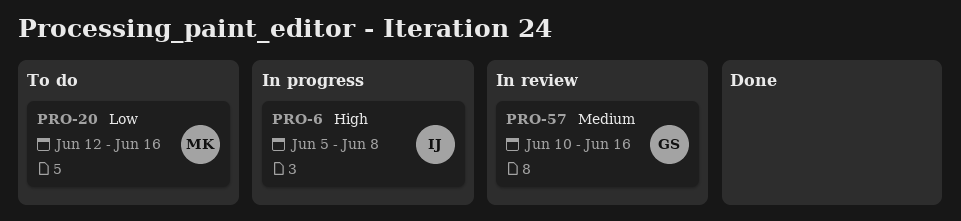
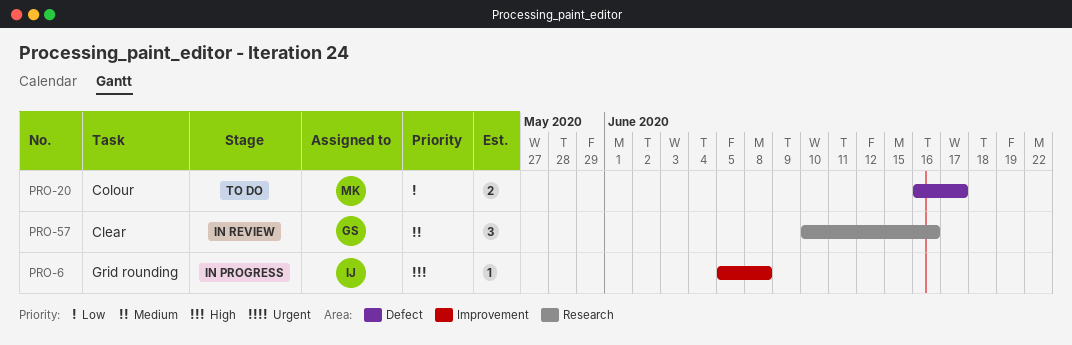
PRO-20, start: Jun 12 -> Jun 16
PRO-20, due: Jun 16 -> Jun 17

